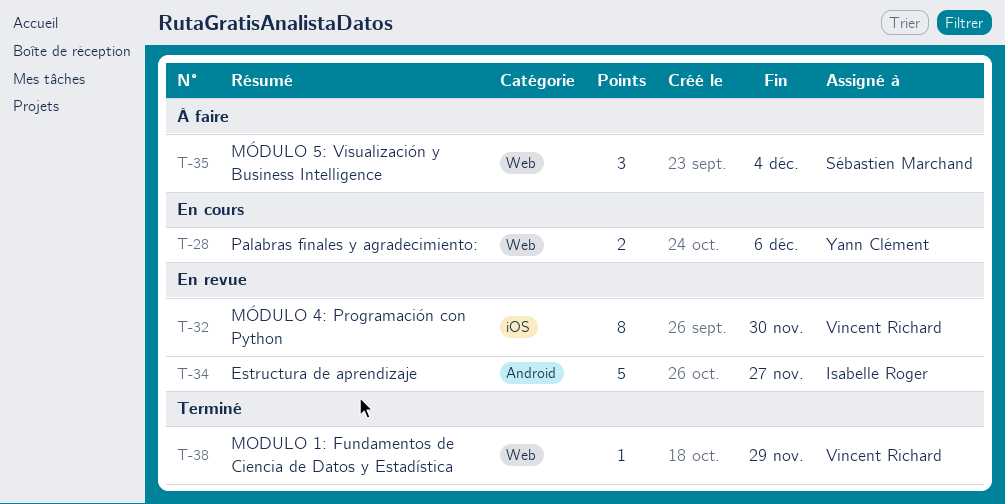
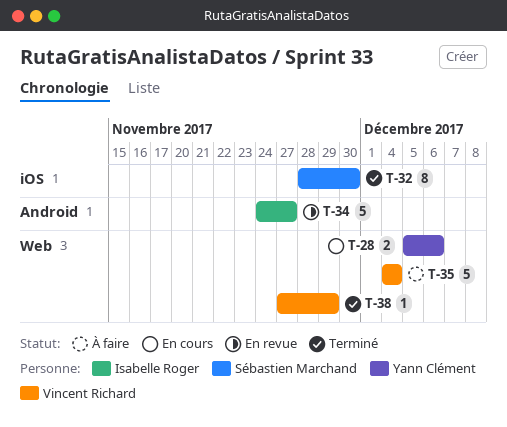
T-32, status: En revue -> Terminé
T-32, owner: Vincent Richard -> Sébastien Marchand
T-35, owner: Sébastien Marchand -> Vincent Richard
T-35, estimate: 3 -> 5

